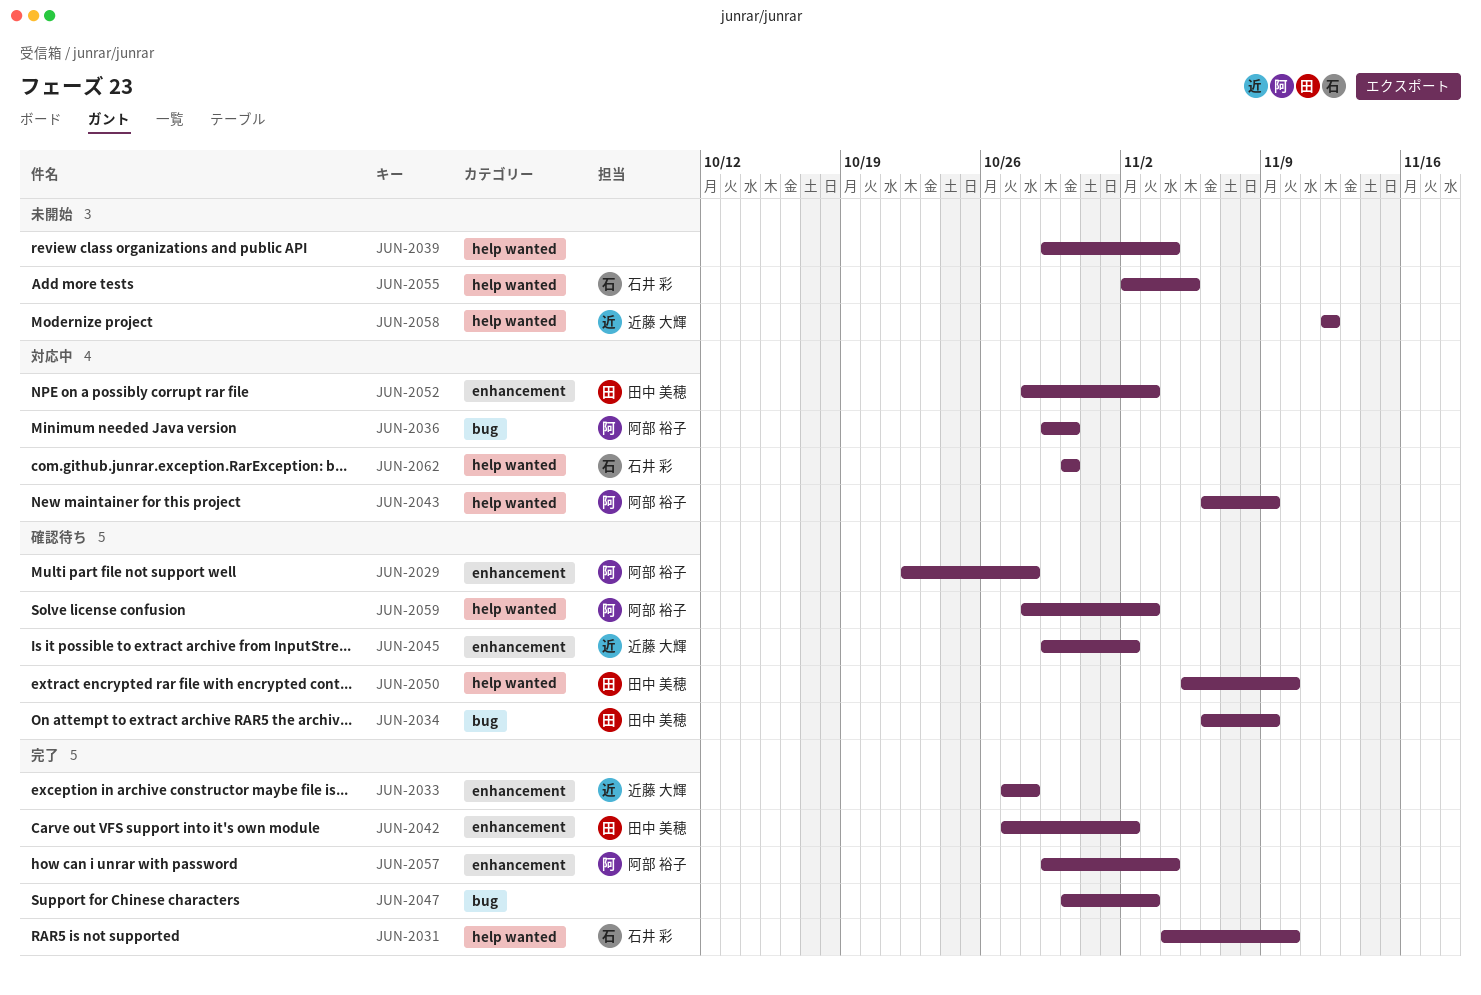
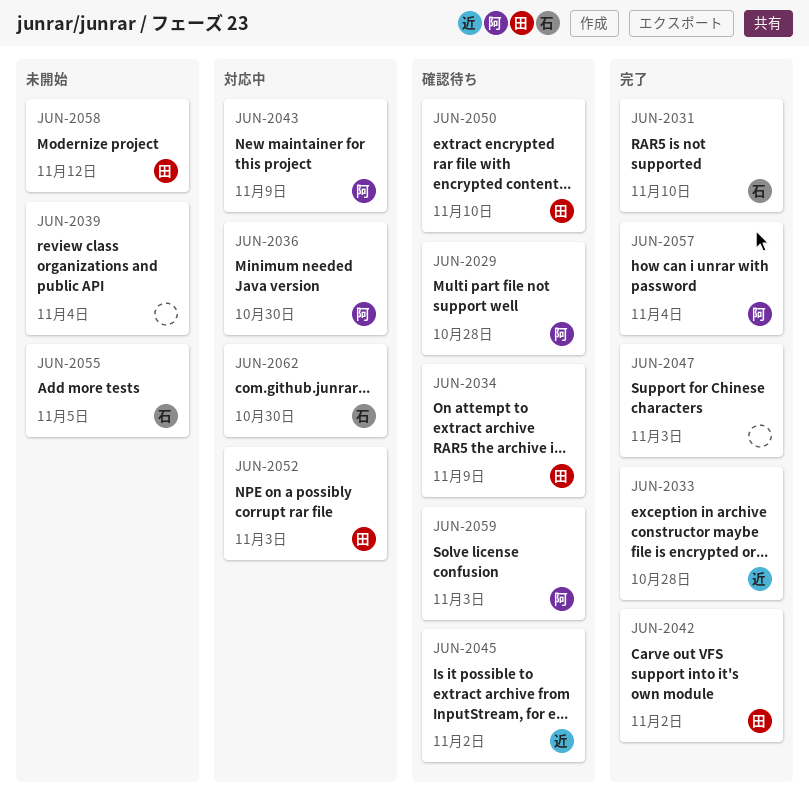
JUN-2058, owner: 近藤 大輝 -> 田中 美穂

